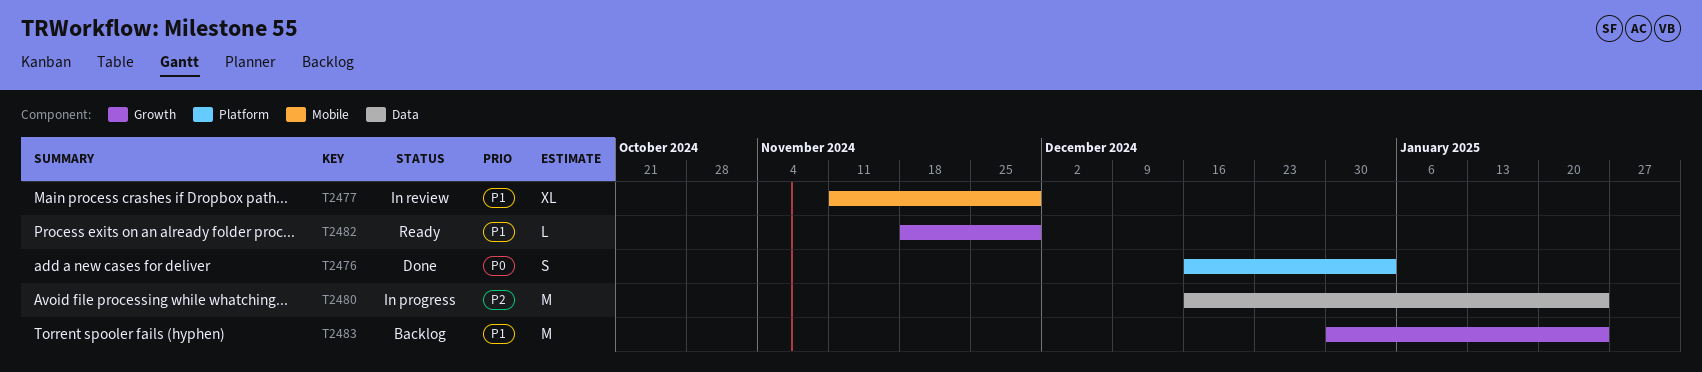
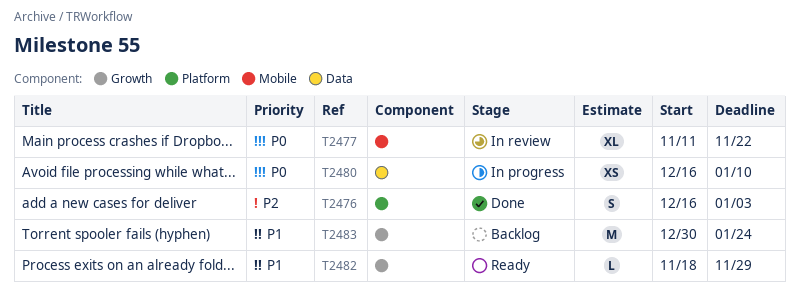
T2476, priority: P0 -> P2
T2477, priority: P1 -> P0
T2477, due: Nov 29 -> Nov 22
T2480, priority: P2 -> P0
T2480, estimate: M -> XS
T2480, due: Jan 24 -> Jan 10

